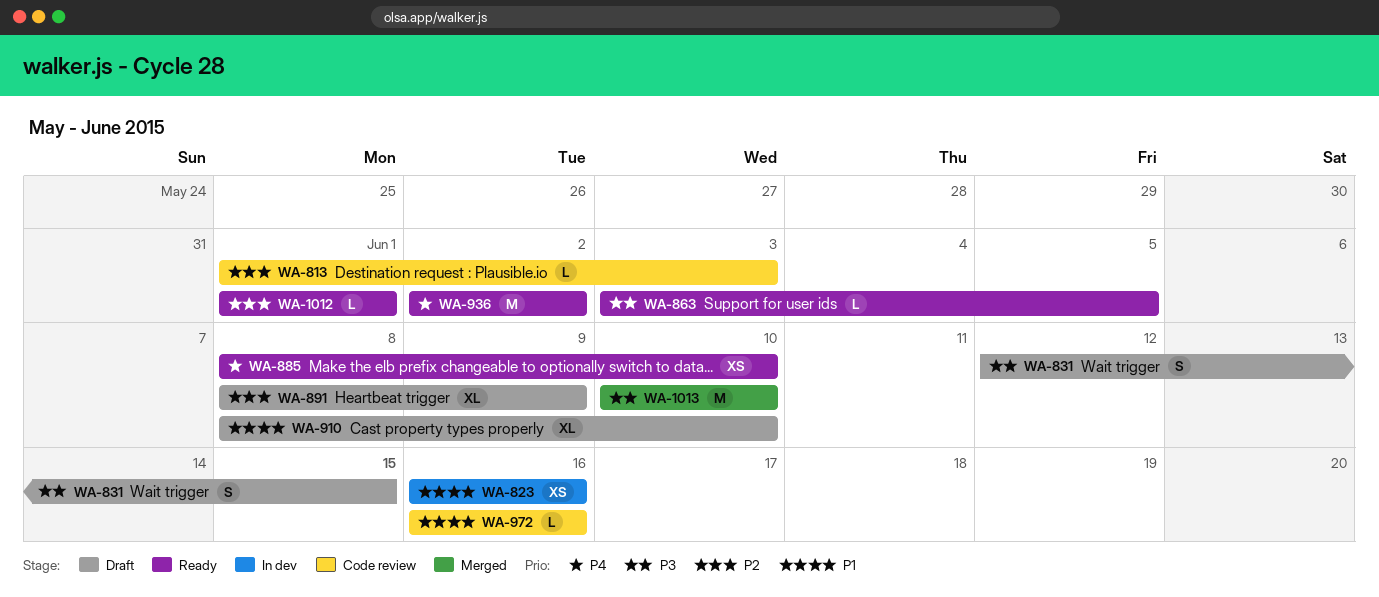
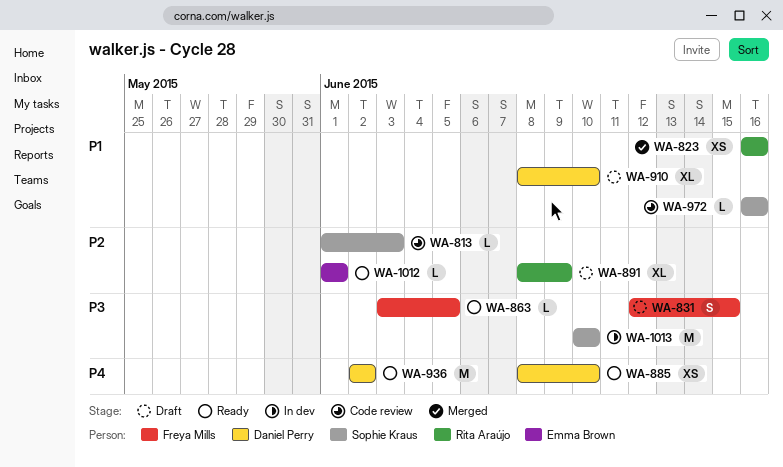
WA-823, status: In dev -> Merged
WA-1013, status: Merged -> In dev

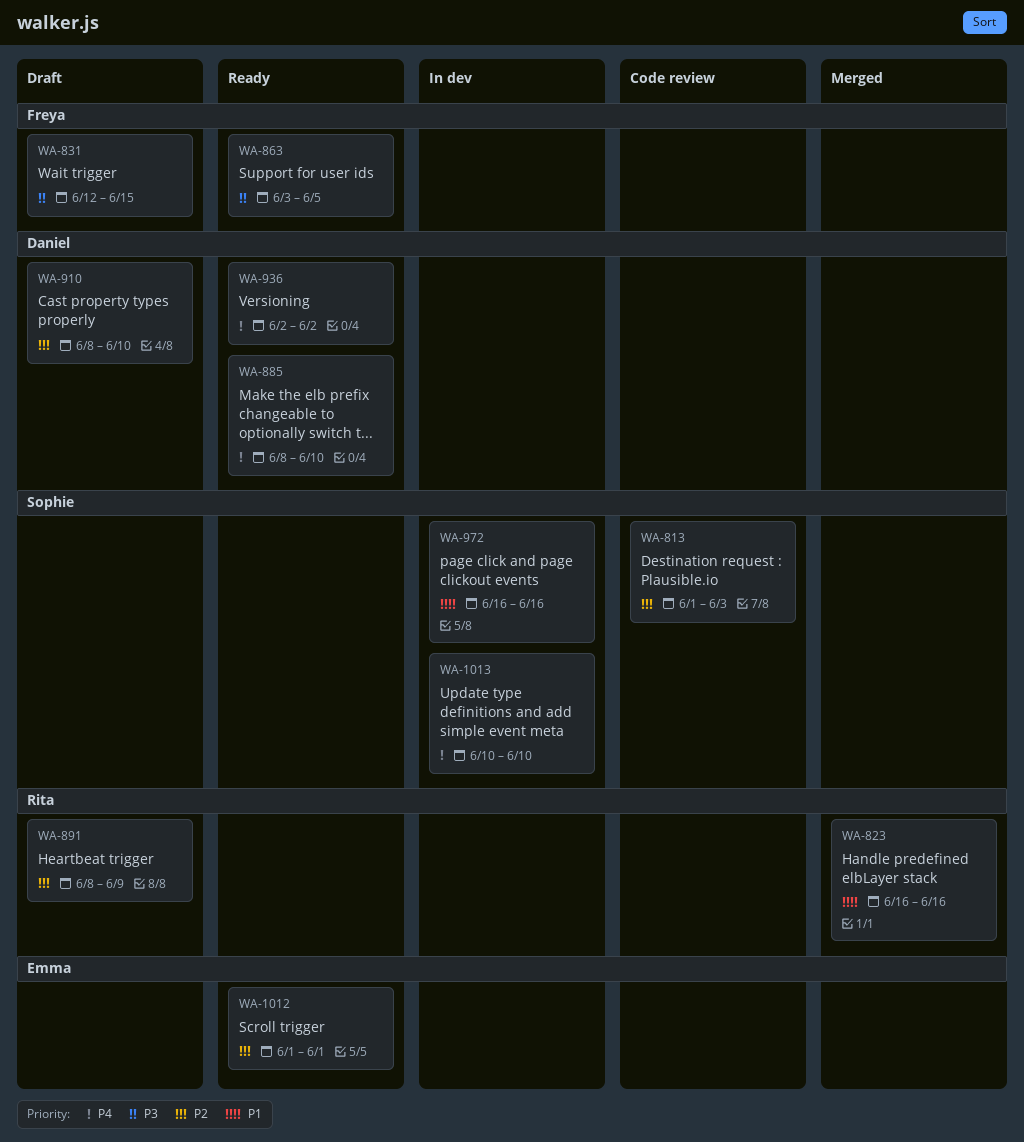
WA-910, priority: P1 -> P2
WA-972, status: Code review -> In dev
WA-1013, priority: P3 -> P4

